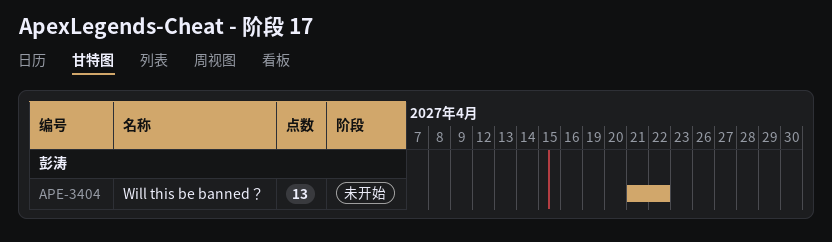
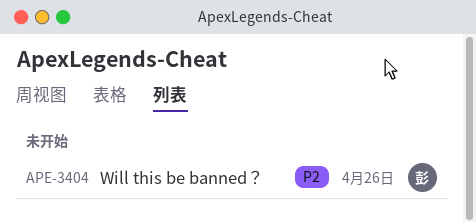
APE-3404, due: Apr 22 -> Apr 26

